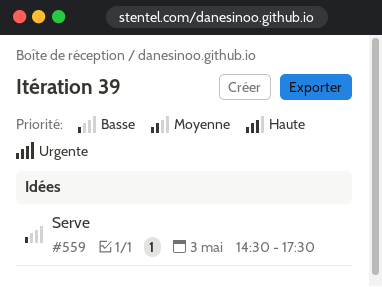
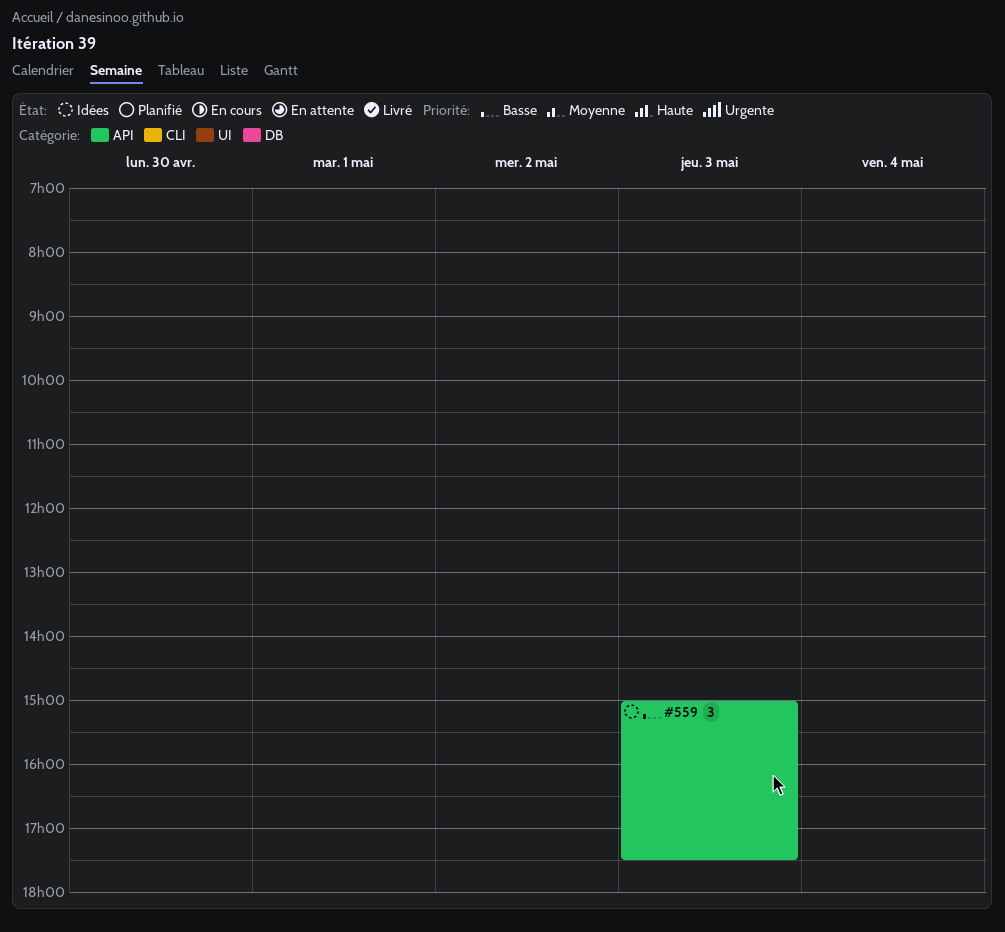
#559, estimate: 1 -> 3
#559, begins: 14:30 -> 15:00

